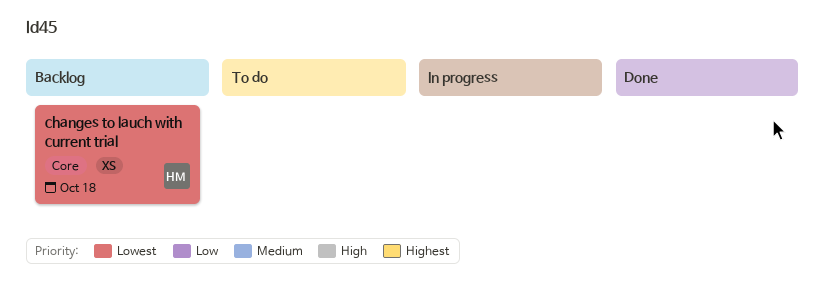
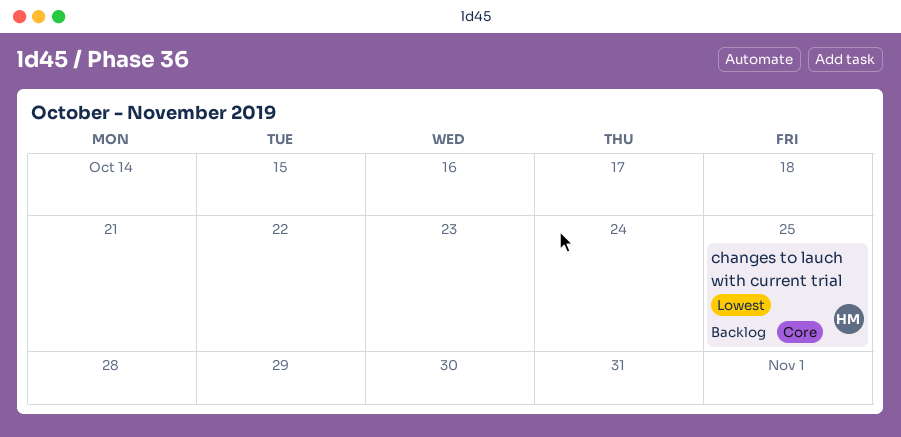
changes to lauch with current trial, due: Oct 18 -> Oct 25

